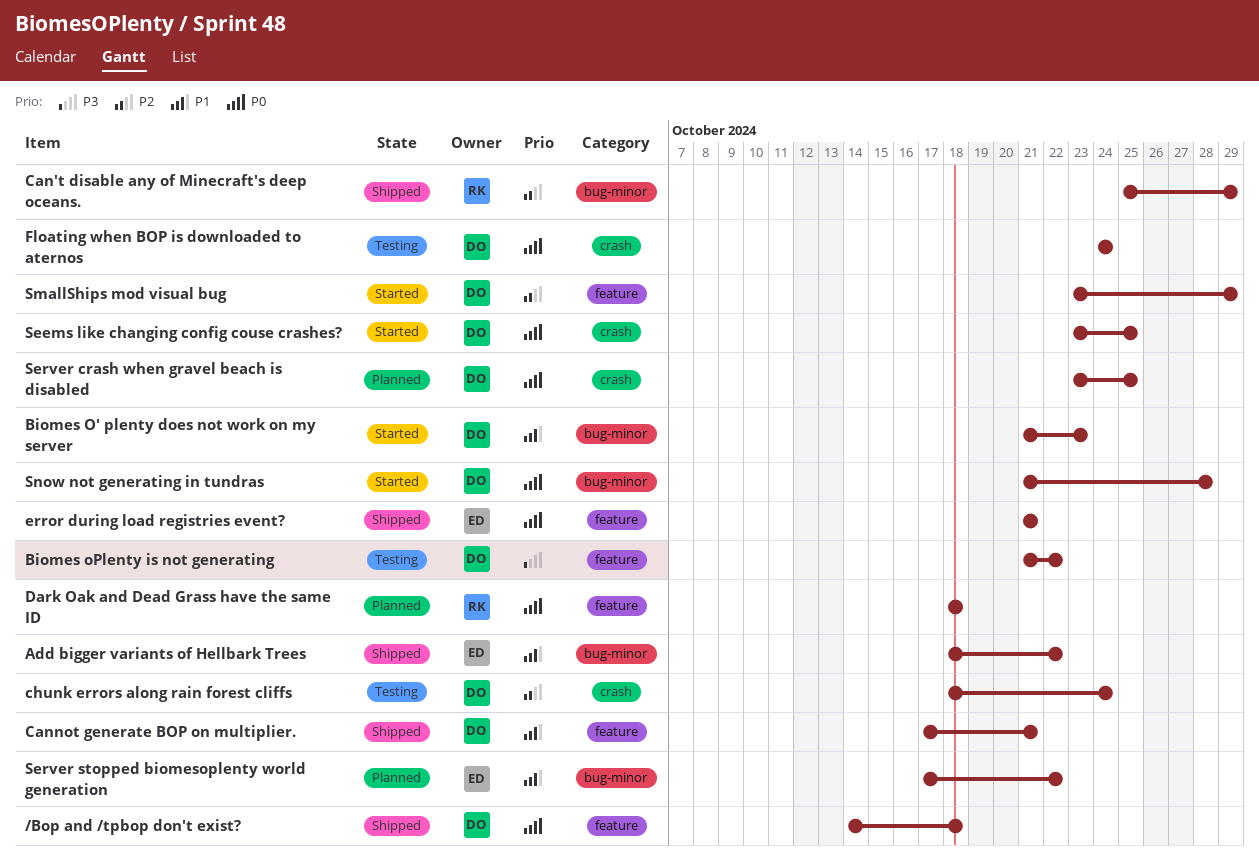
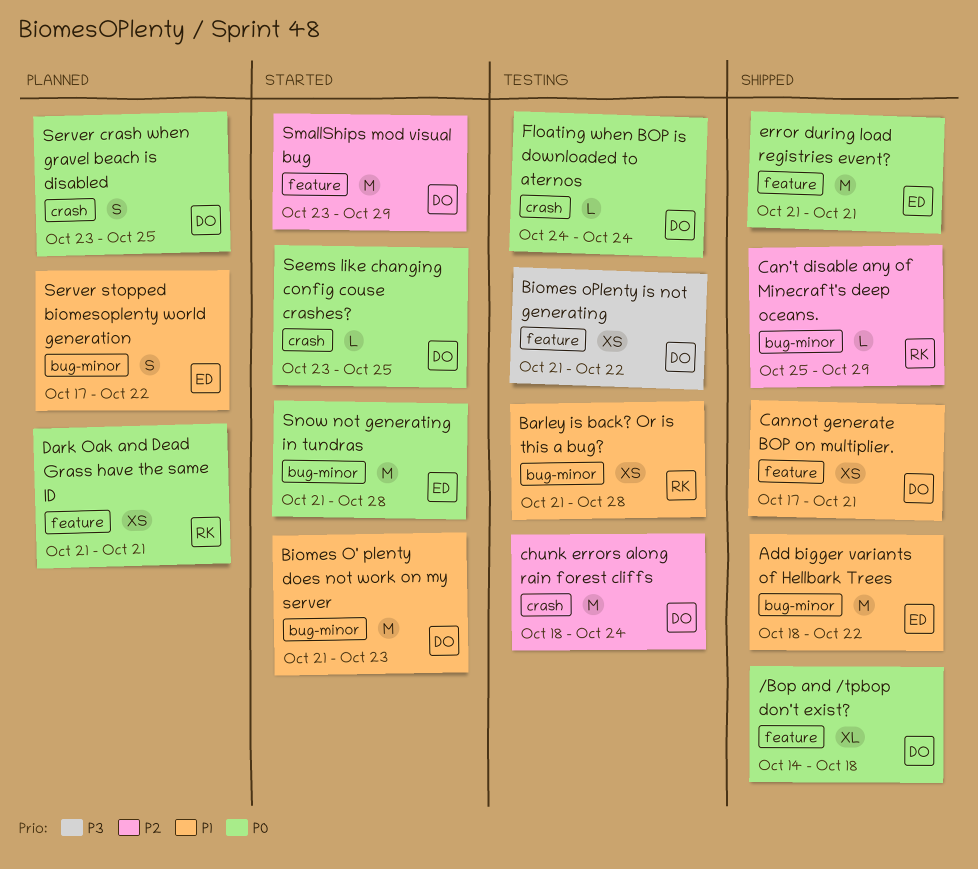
Barley is back? Or is this a bug?: none -> present
Dark Oak and Dead Grass have the same ID, start: Oct 18 -> Oct 21
Dark Oak and Dead Grass have the same ID, due: Oct 18 -> Oct 21
Snow not generating in tundras, owner: DO -> ED

